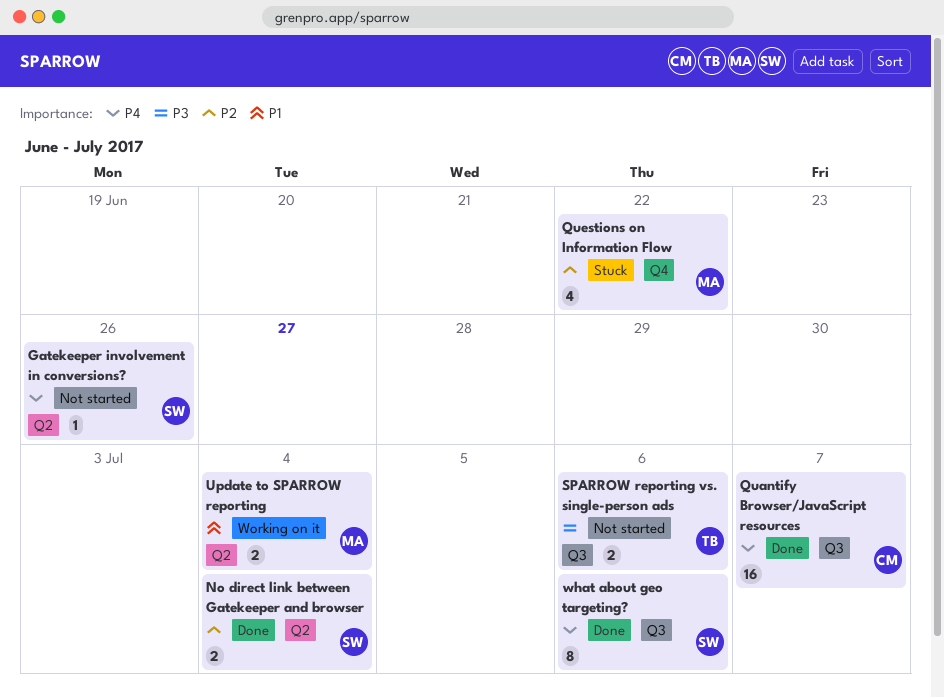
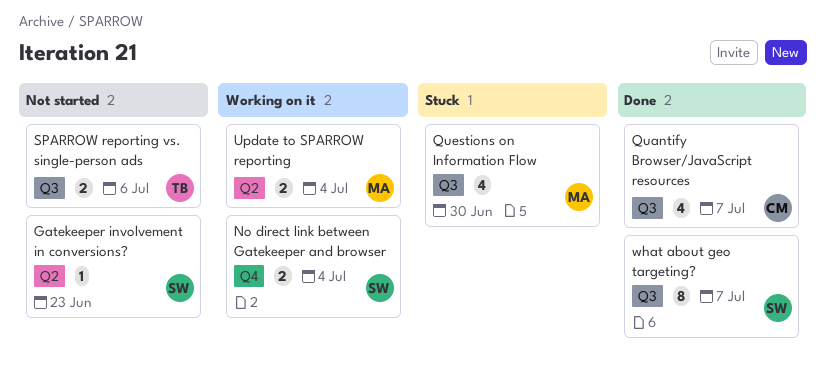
Gatekeeper involvement in conversions?, due: Jun 26 -> Jun 23
No direct link between Gatekeeper and browser, status: Done -> Working on it
No direct link between Gatekeeper and browser, label: Q2 -> Q4
Quantify Browser/JavaScript resources, estimate: 16 -> 4
Questions on Information Flow, label: Q4 -> Q3
Questions on Information Flow, due: Jun 22 -> Jun 30
what about geo targeting?, due: Jul 6 -> Jul 7

